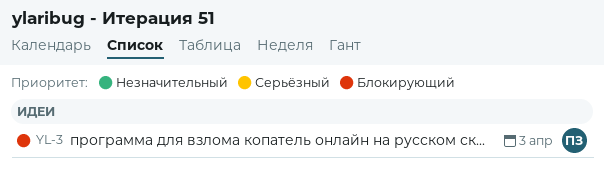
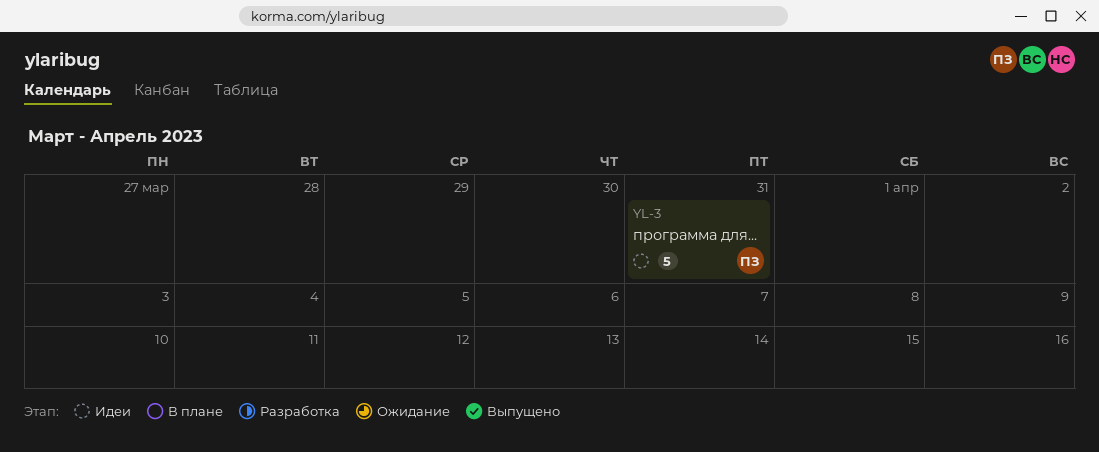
YL-3, due: Apr 3 -> Mar 31

